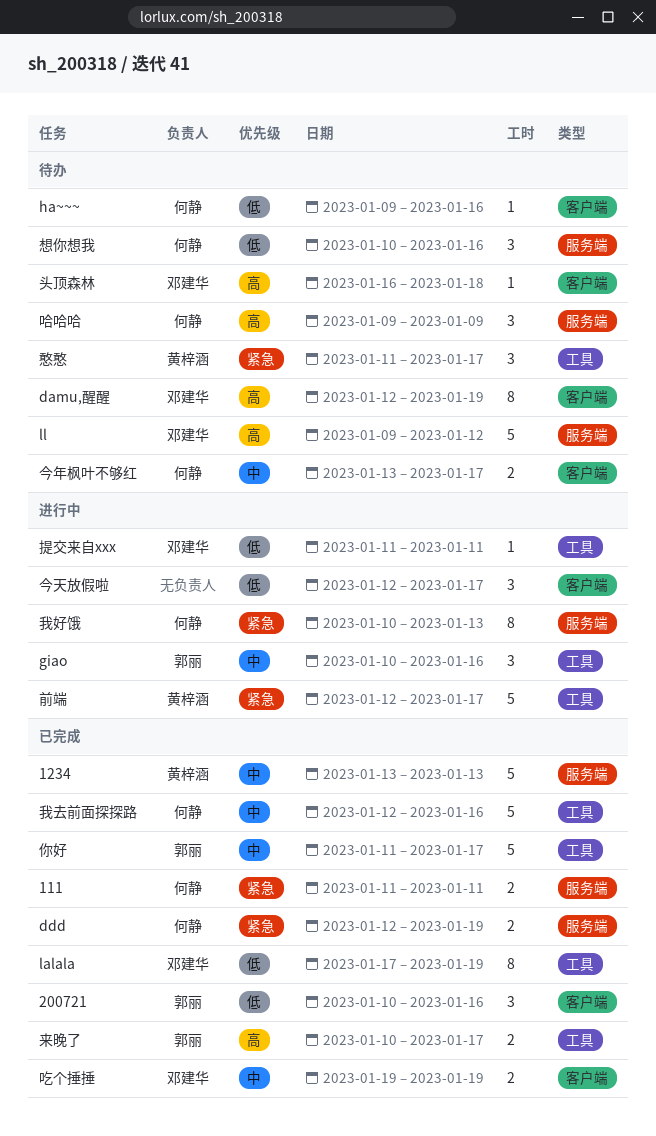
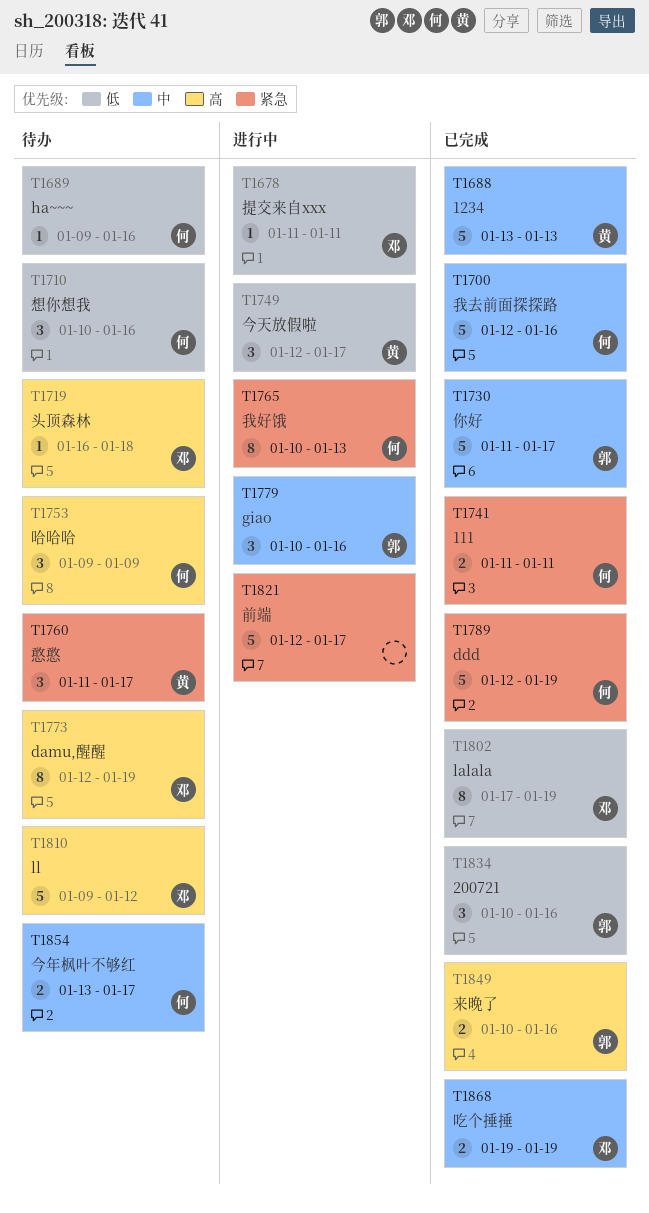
ddd, estimate: 2 -> 5
今天放假啦, owner: none -> 黄梓涵
前端, owner: 黄梓涵 -> none
来晚了, due: Jan 17 -> Jan 16

